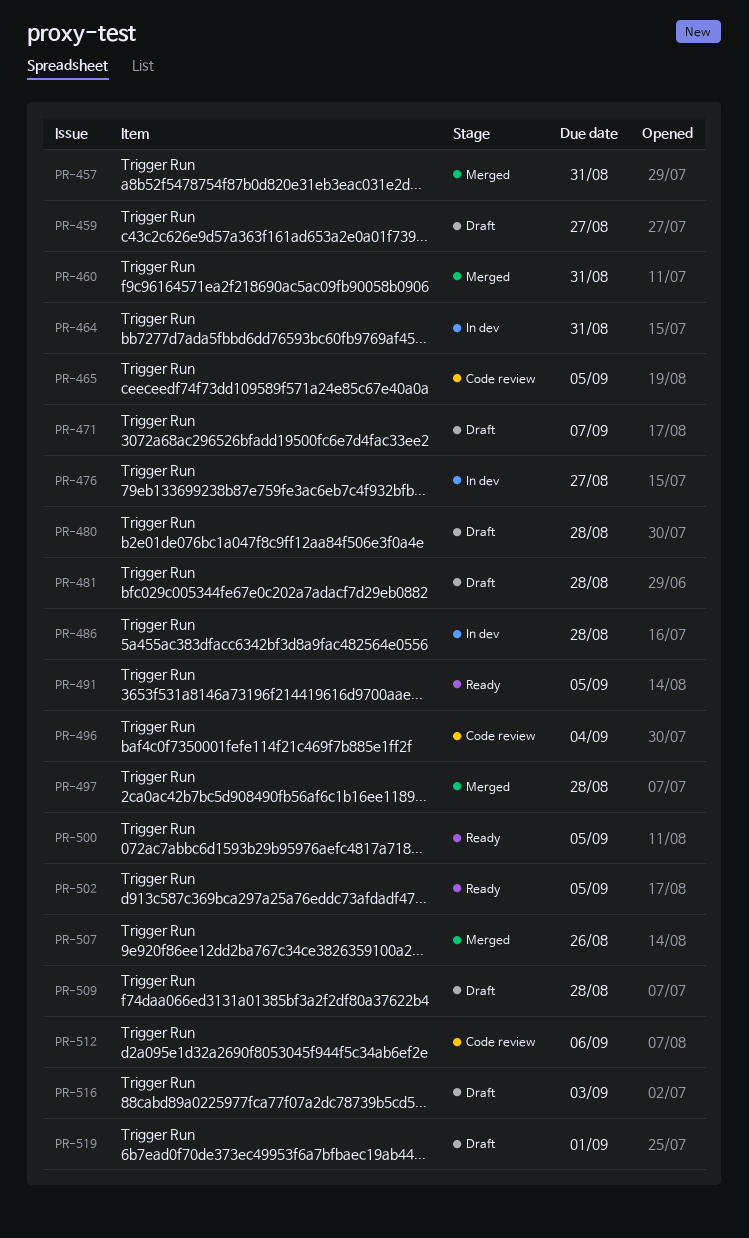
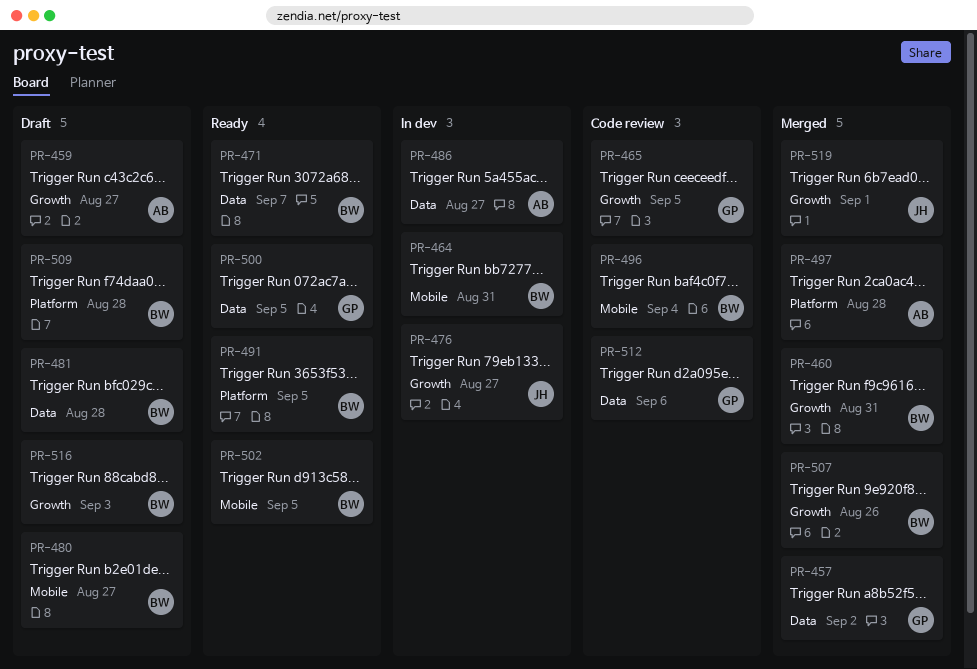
PR-457, due: Aug 31 -> Sep 2
PR-471, status: Draft -> Ready
PR-480, due: Aug 28 -> Aug 27
PR-486, due: Aug 28 -> Aug 27
PR-519, status: Draft -> Merged

